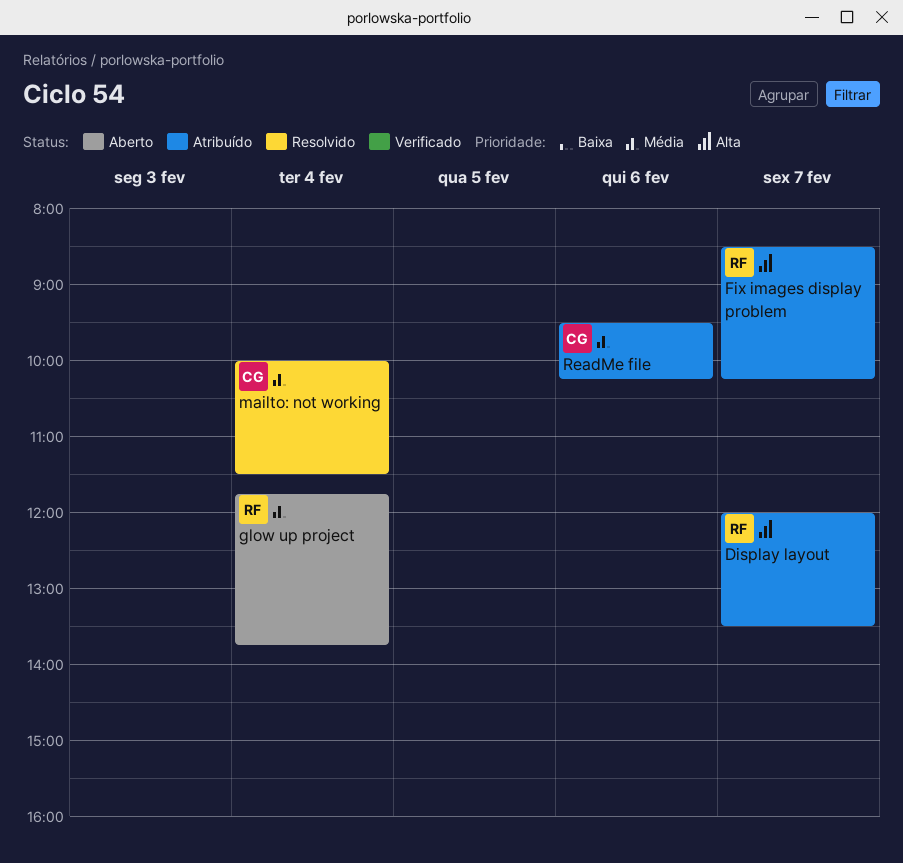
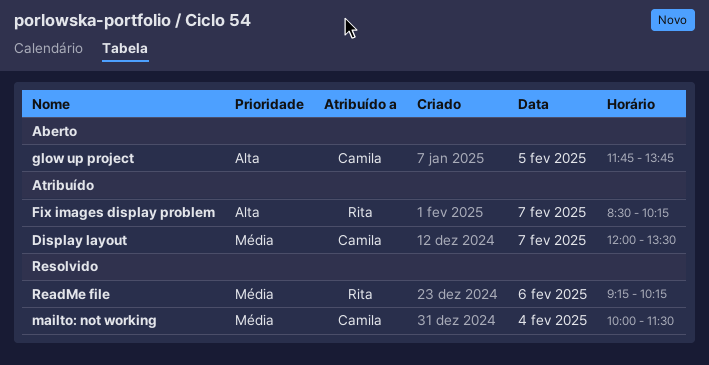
Display layout, owner: Rita -> Camila
Display layout, priority: Alta -> Média
glow up project, owner: Rita -> Camila
glow up project, priority: Média -> Alta
glow up project, day: Feb 4 -> Feb 5
ReadMe file, status: Atribuído -> Resolvido
ReadMe file, owner: Camila -> Rita
ReadMe file, begins: 09:30 -> 09:15

